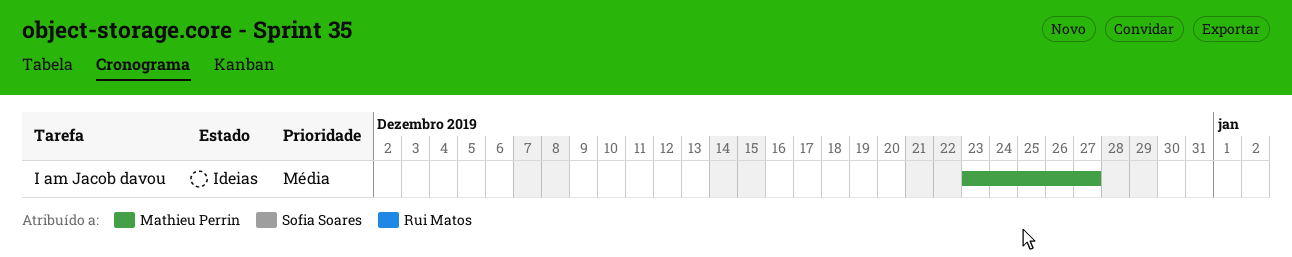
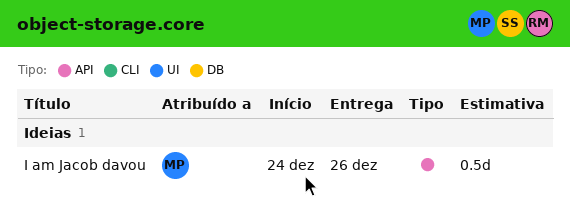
I am Jacob davou, start: Dec 23 -> Dec 24
I am Jacob davou, due: Dec 27 -> Dec 26

